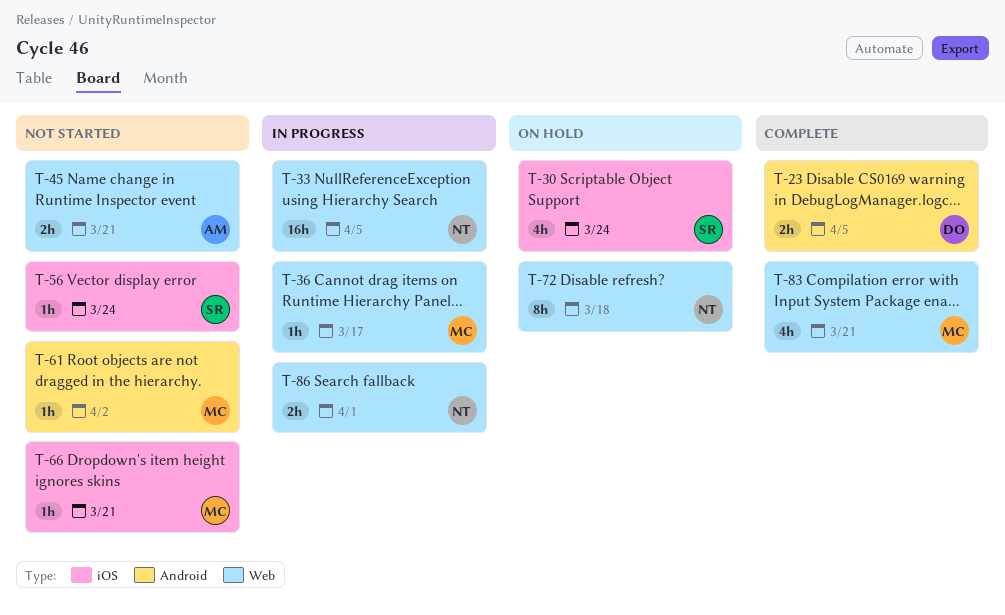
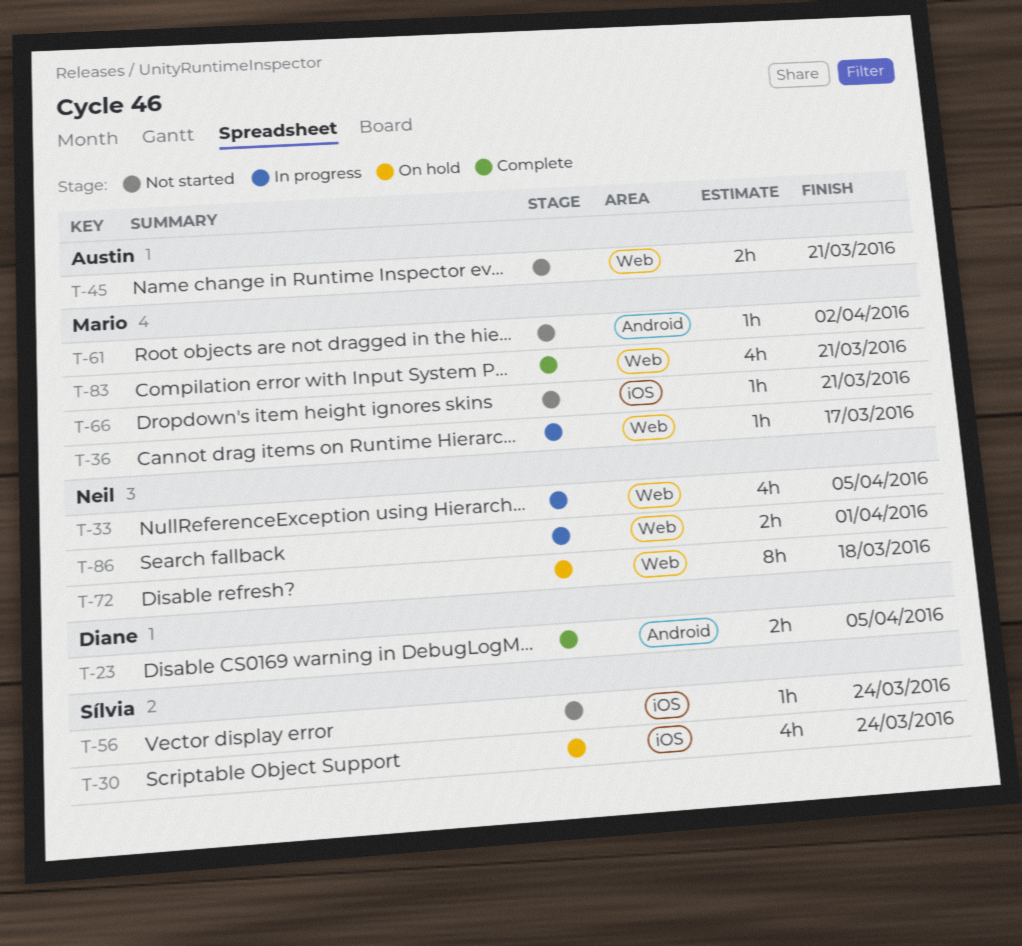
T-33, estimate: 16h -> 4h

